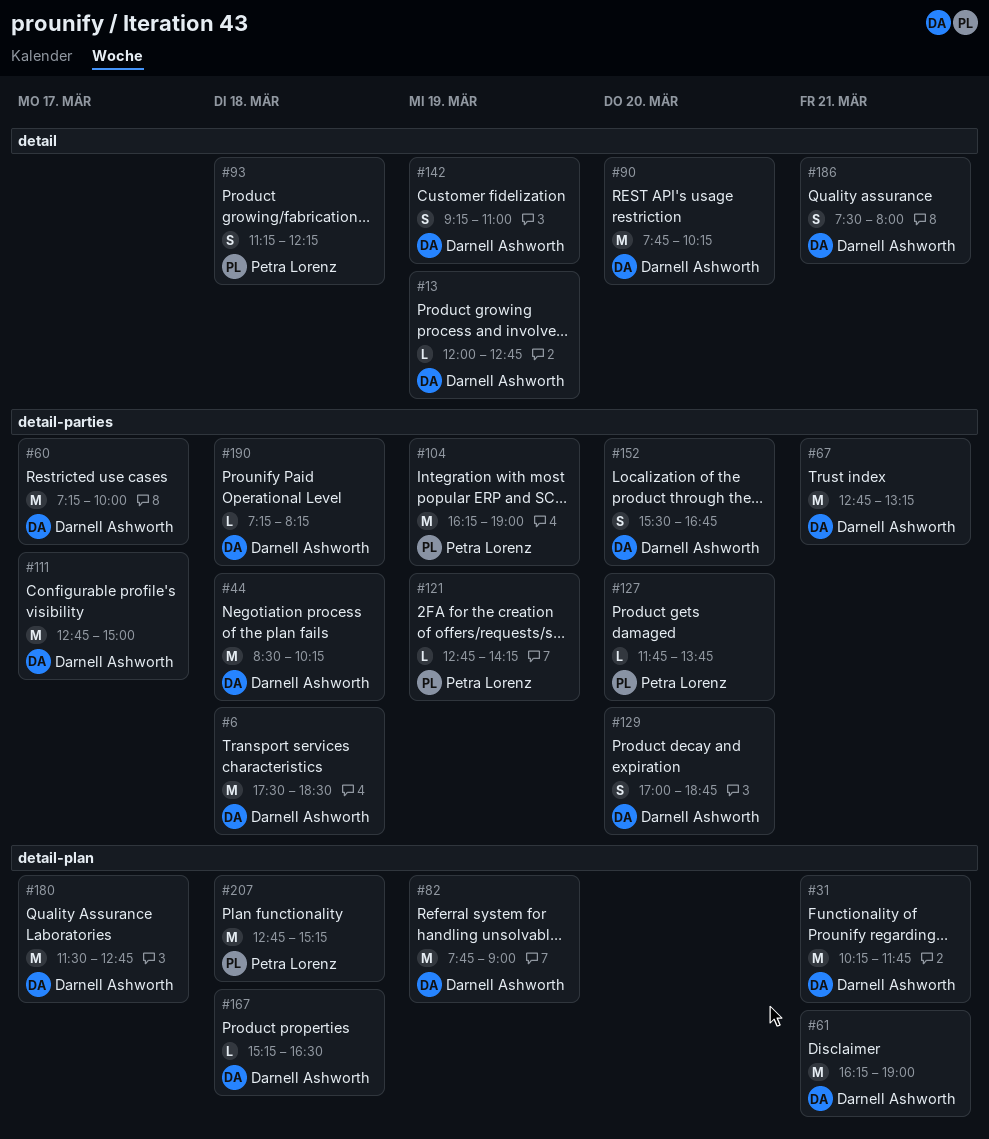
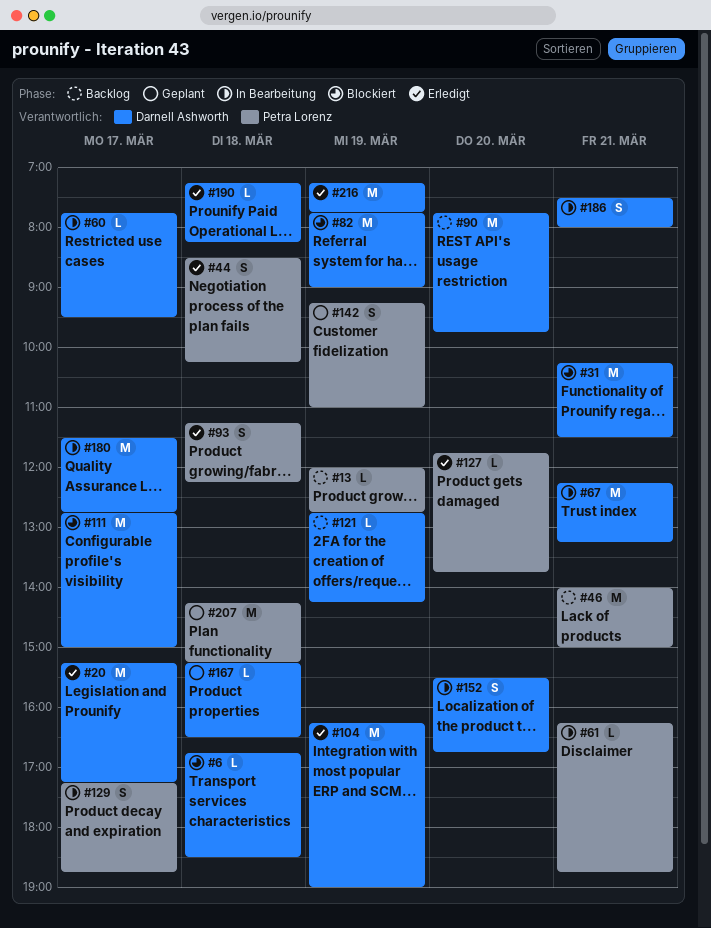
#6, estimate: M -> L
#6, begins: 17:30 -> 16:45
#13, owner: Darnell Ashworth -> Petra Lorenz
#20: none -> present
#31, ends: 11:45 -> 11:30
#44, owner: Darnell Ashworth -> Petra Lorenz
#44, estimate: M -> S
#46: none -> present
#60, estimate: M -> L
#60, begins: 07:15 -> 07:45
#60, ends: 10:00 -> 09:30
#61, owner: Darnell Ashworth -> Petra Lorenz
#61, estimate: M -> L
#61, ends: 19:00 -> 18:45
#67, begins: 12:45 -> 12:15
#90, ends: 10:15 -> 09:45
#104, owner: Petra Lorenz -> Darnell Ashworth
#121, owner: Petra Lorenz -> Darnell Ashworth
#129, owner: Darnell Ashworth -> Petra Lorenz
#129, day: Mar 20 -> Mar 17
#129, begins: 17:00 -> 17:15
#142, owner: Darnell Ashworth -> Petra Lorenz
#207, begins: 12:45 -> 14:15
#216: none -> present

